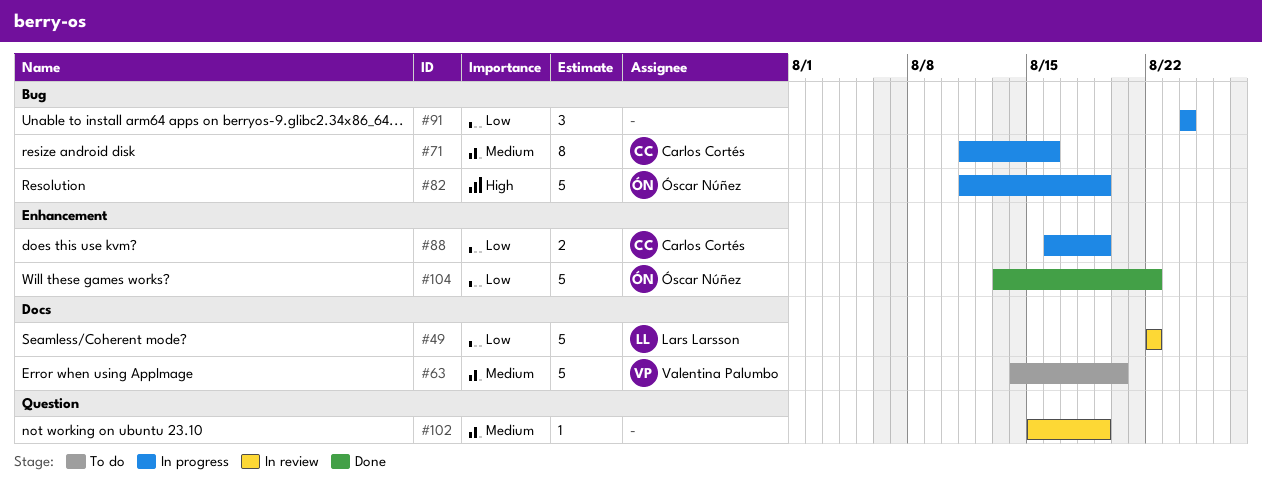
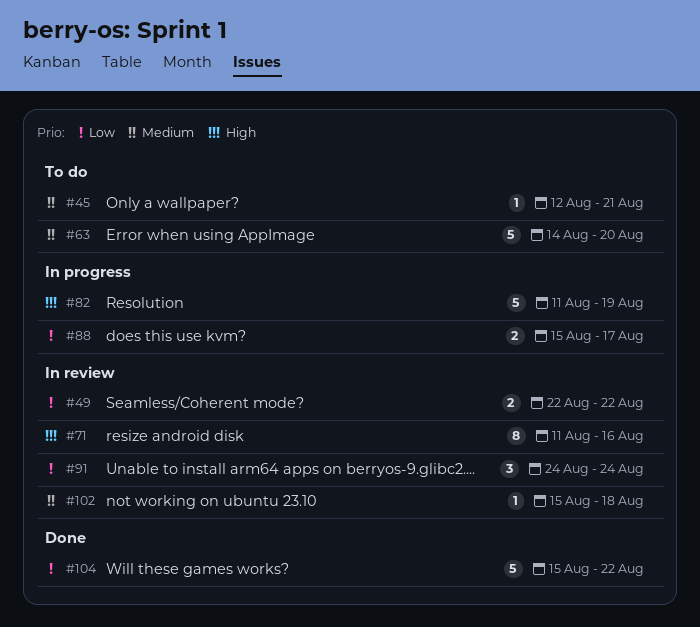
#45: none -> present
#49, estimate: 5 -> 2
#71, status: In progress -> In review
#71, priority: Medium -> High
#88, start: Aug 16 -> Aug 15
#88, due: Aug 19 -> Aug 17
#91, status: In progress -> In review
#102, due: Aug 19 -> Aug 18
#104, start: Aug 13 -> Aug 15

